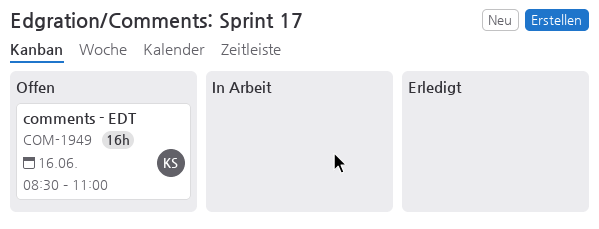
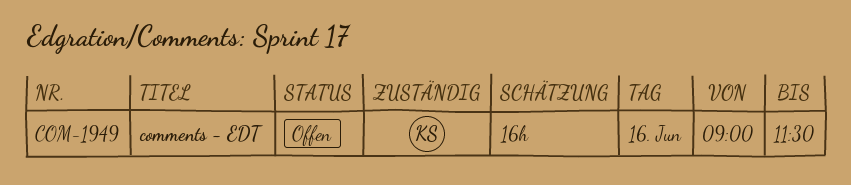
COM-1949, begins: 08:30 -> 09:00
COM-1949, ends: 11:00 -> 11:30

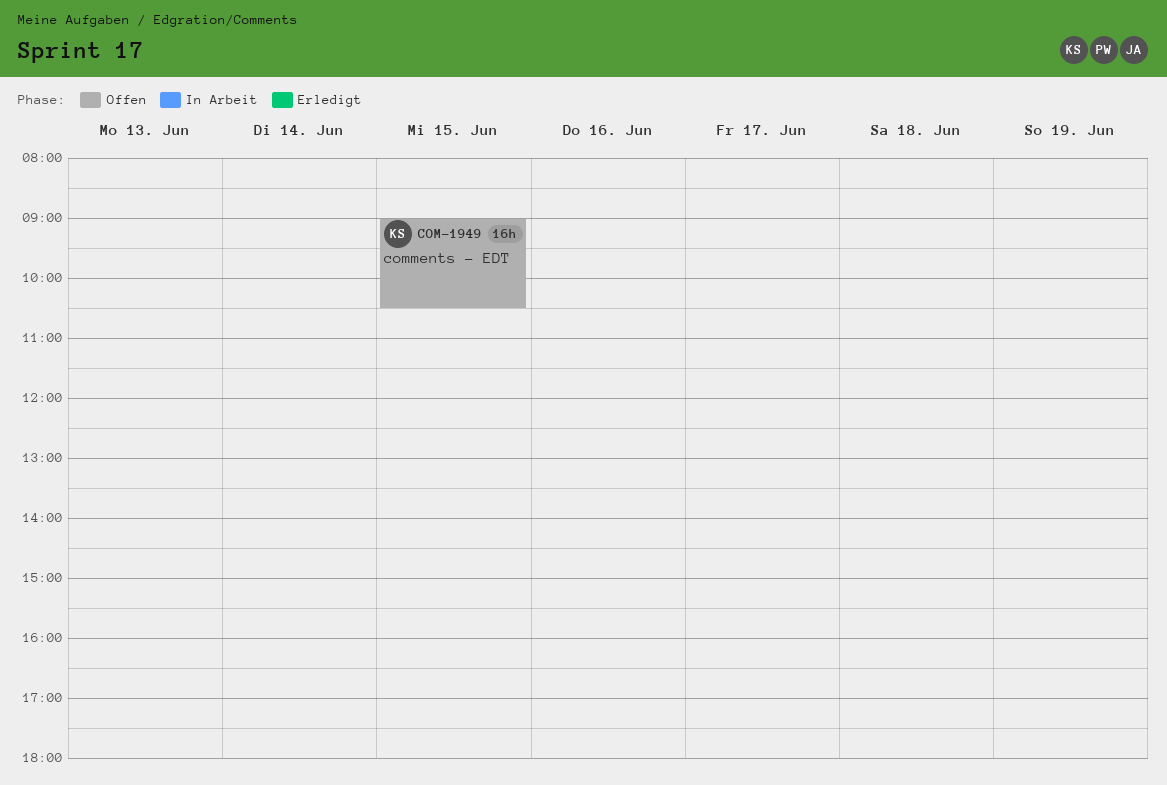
COM-1949, day: Jun 16 -> Jun 15
COM-1949, ends: 11:30 -> 10:30

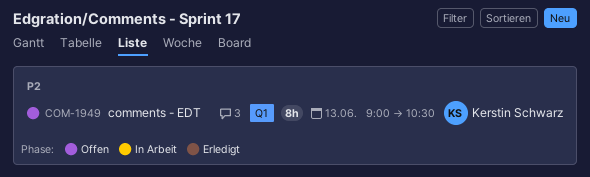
COM-1949, estimate: 16h -> 8h
COM-1949, day: Jun 15 -> Jun 13

